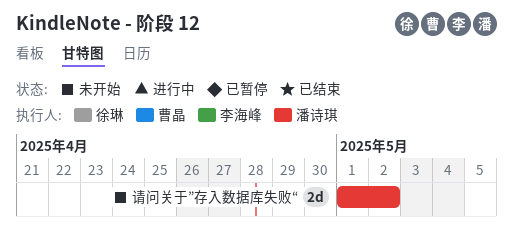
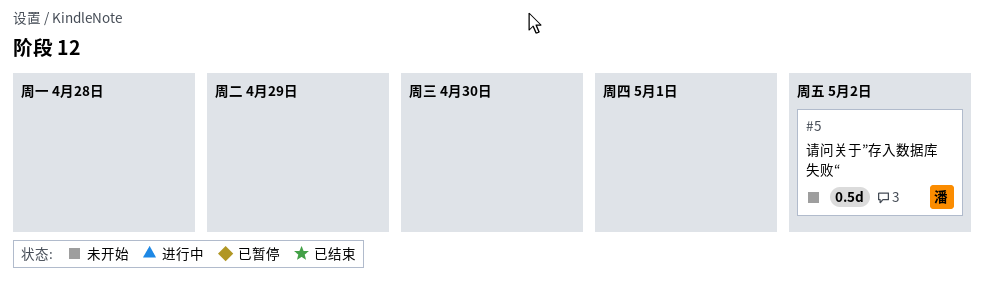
请问关于”存入数据库失败“, estimate: 2d -> 0.5d

